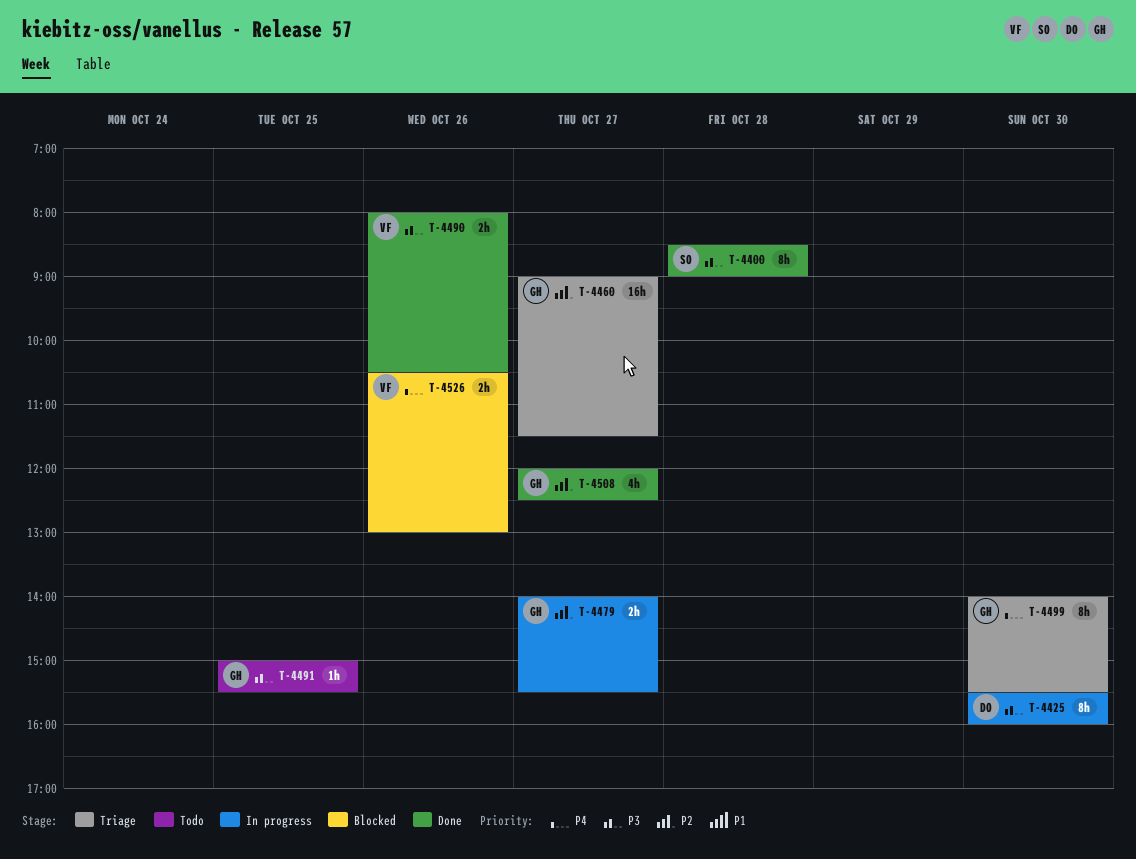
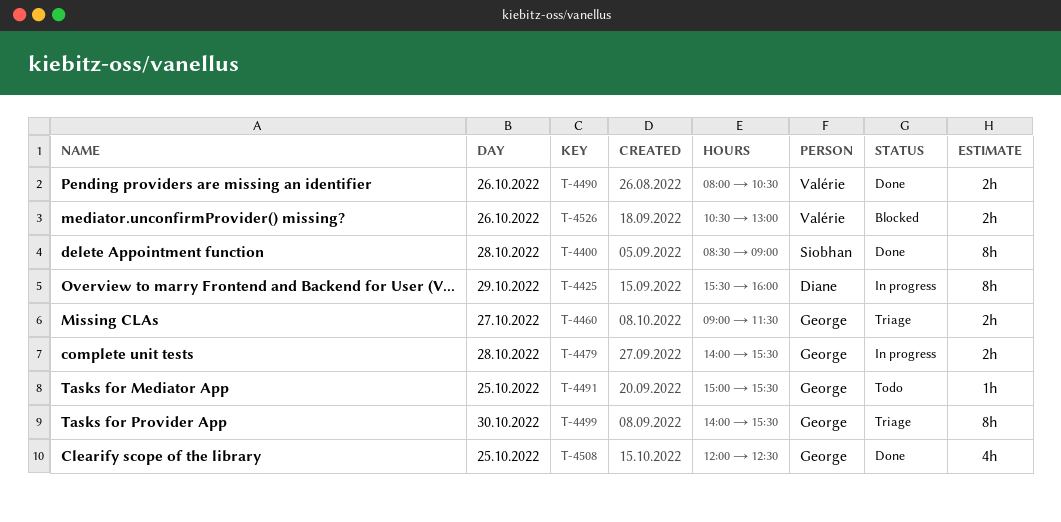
T-4425, day: Oct 30 -> Oct 29
T-4460, estimate: 16h -> 2h
T-4479, day: Oct 27 -> Oct 28
T-4508, day: Oct 27 -> Oct 25

